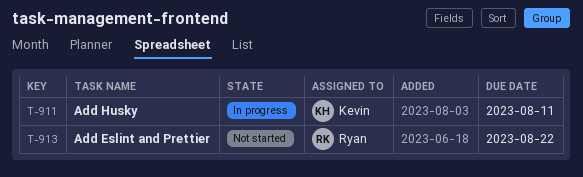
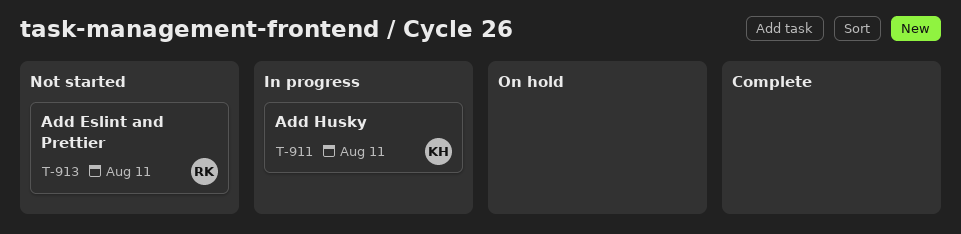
T-913, due: Aug 22 -> Aug 11

